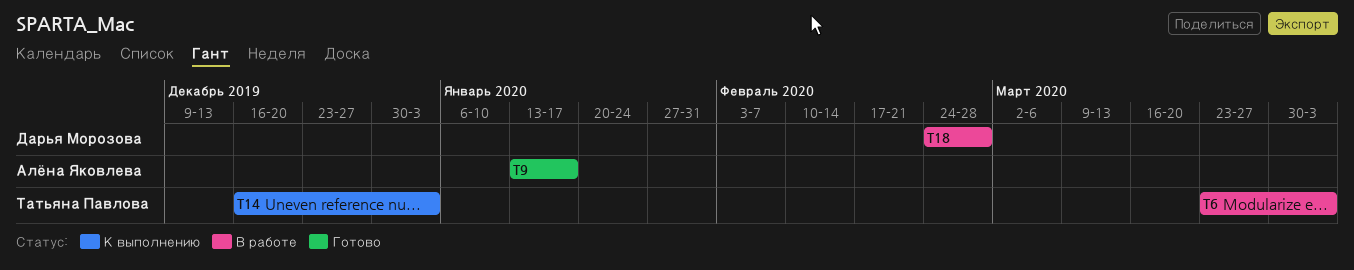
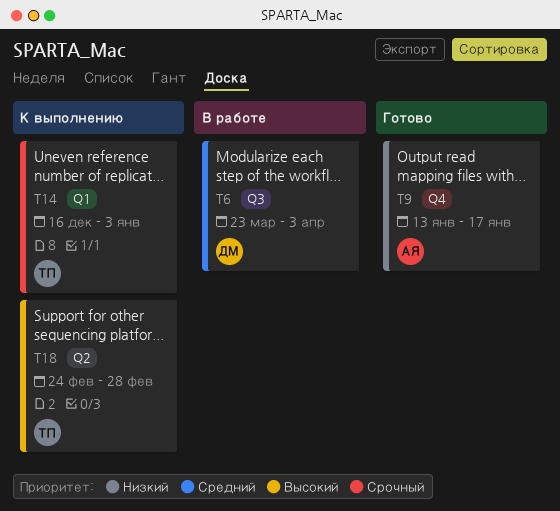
T6, owner: Татьяна Павлова -> Дарья Морозова
T18, status: В работе -> К выполнению
T18, owner: Дарья Морозова -> Татьяна Павлова

